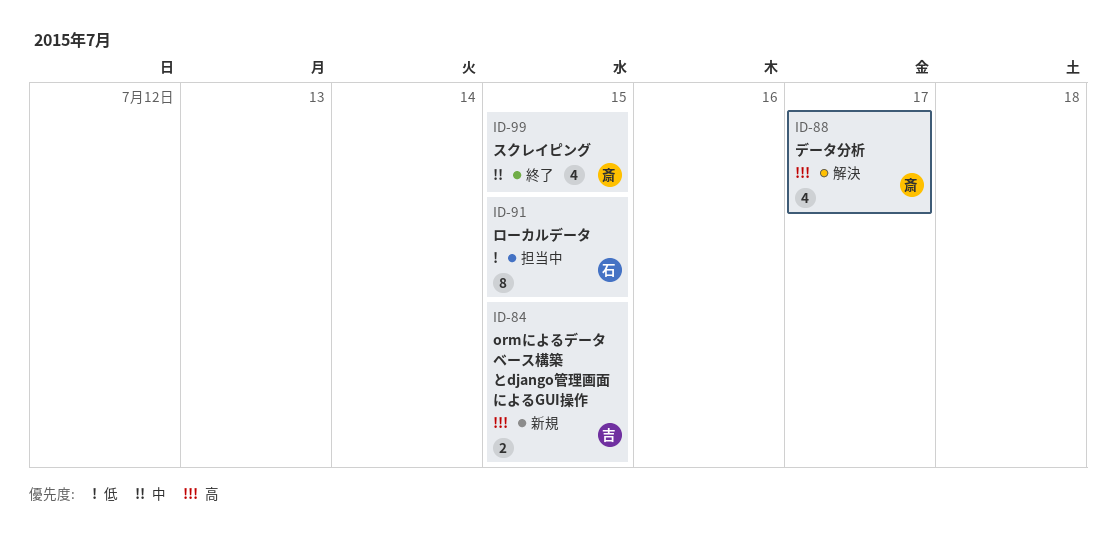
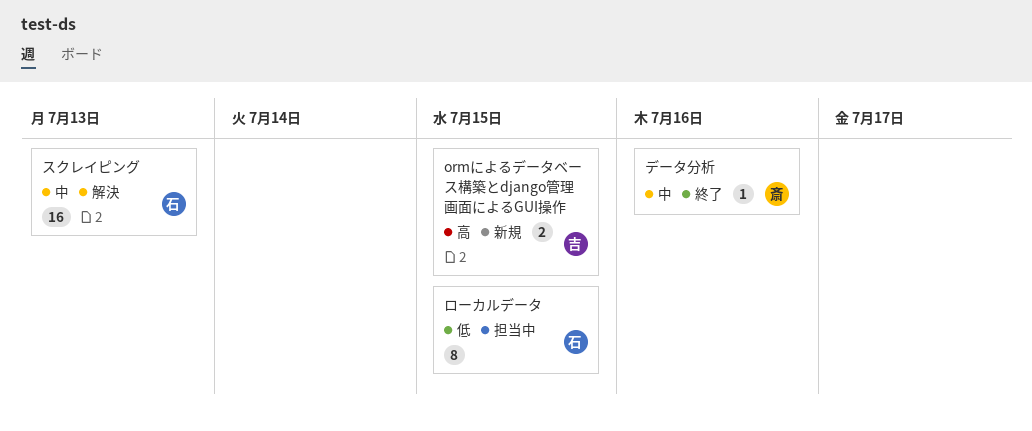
スクレイピング, status: 終了 -> 解決
スクレイピング, owner: 斎 -> 石
スクレイピング, estimate: 4 -> 16
スクレイピング, due: Jul 15 -> Jul 13
データ分析, status: 解決 -> 終了
データ分析, priority: 高 -> 中
データ分析, estimate: 4 -> 1
データ分析, due: Jul 17 -> Jul 16

